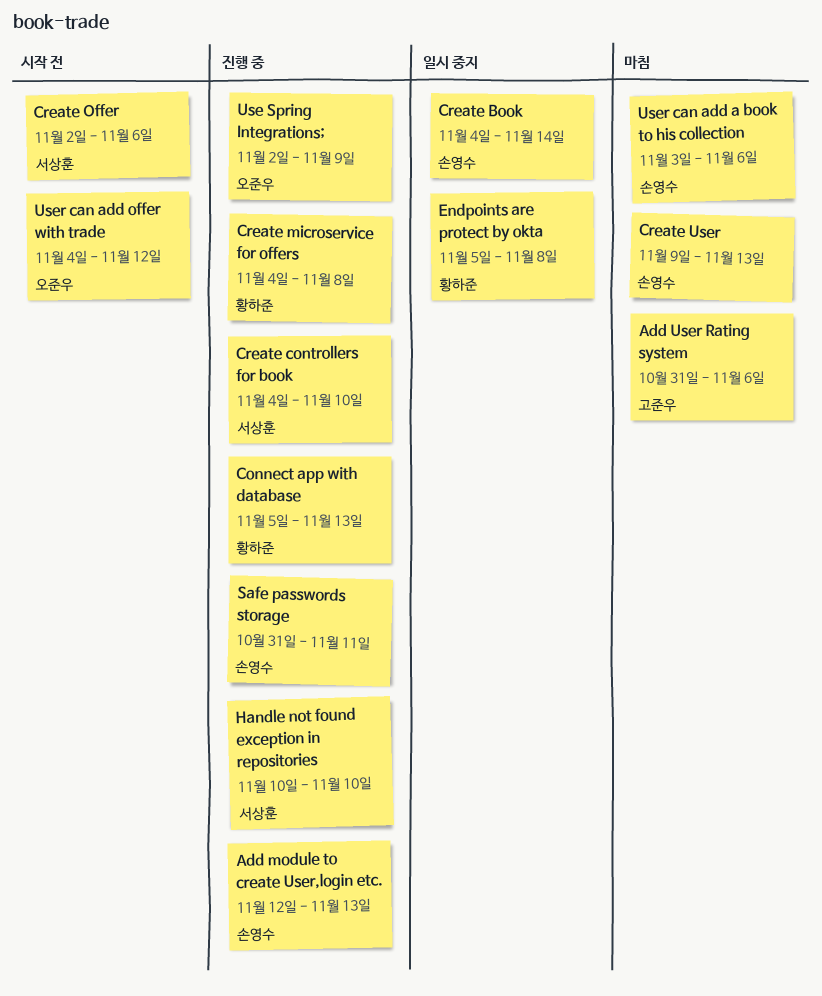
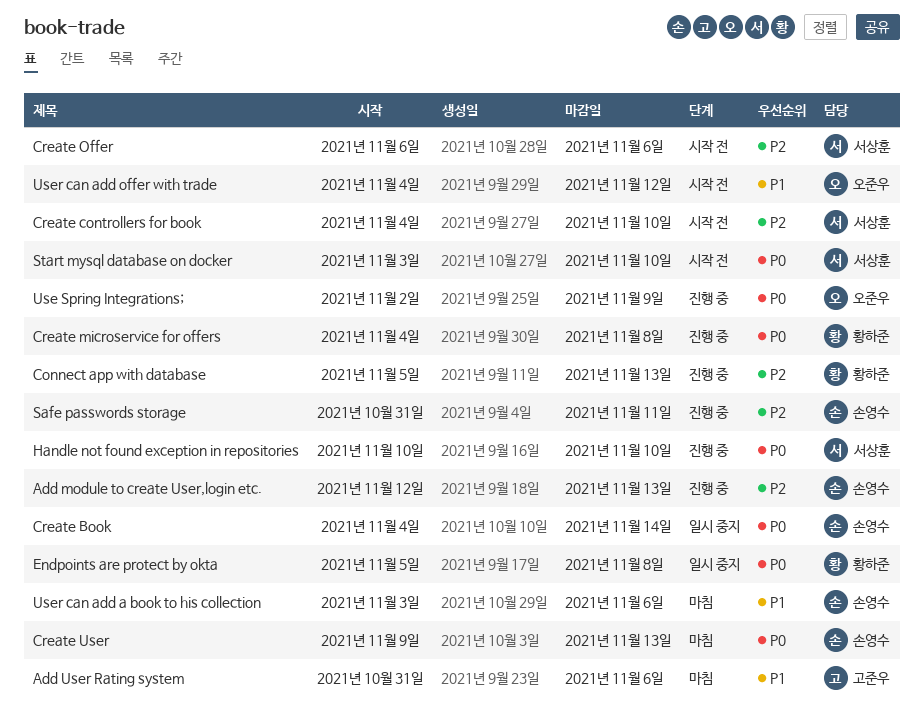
Create controllers for book, status: 진행 중 -> 시작 전
Create Offer, start: Nov 2 -> Nov 6
Start mysql database on docker: none -> present

